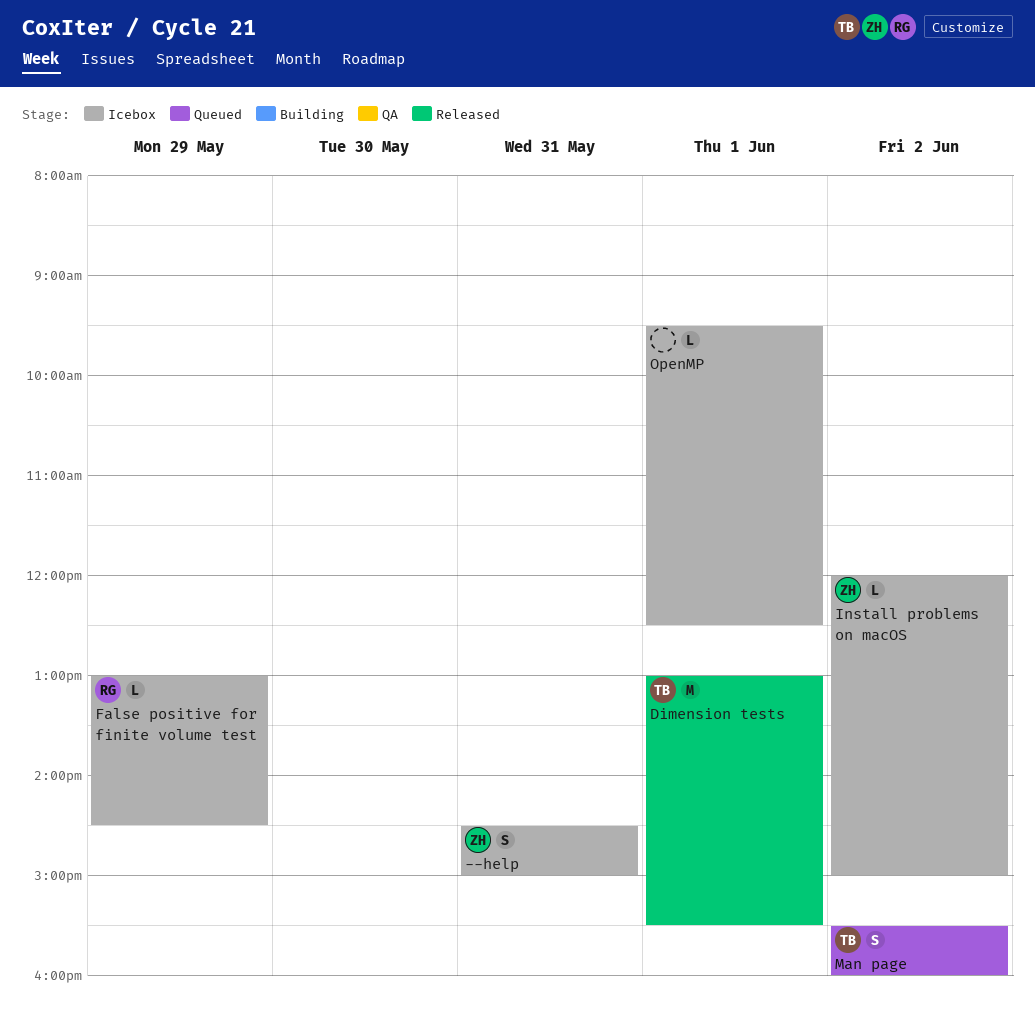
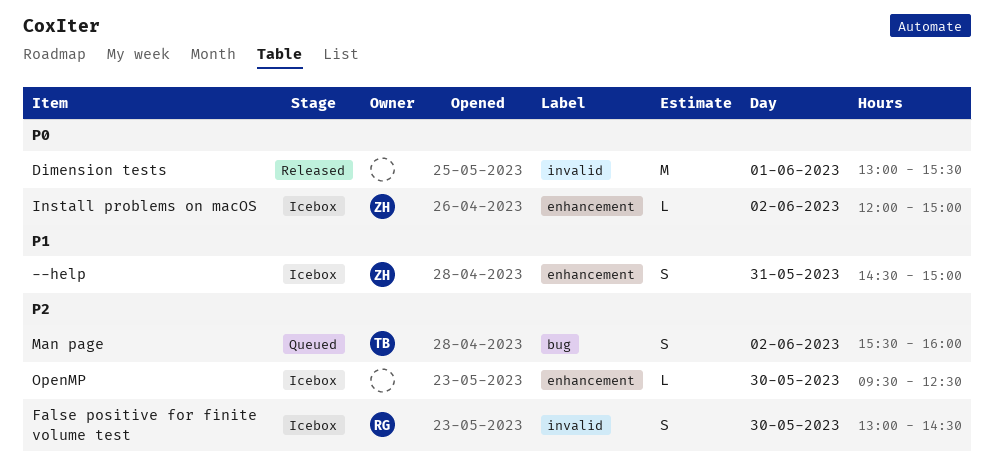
Dimension tests, owner: TB -> none
False positive for finite volume test, estimate: L -> S
False positive for finite volume test, day: May 29 -> May 30
OpenMP, day: Jun 1 -> May 30

